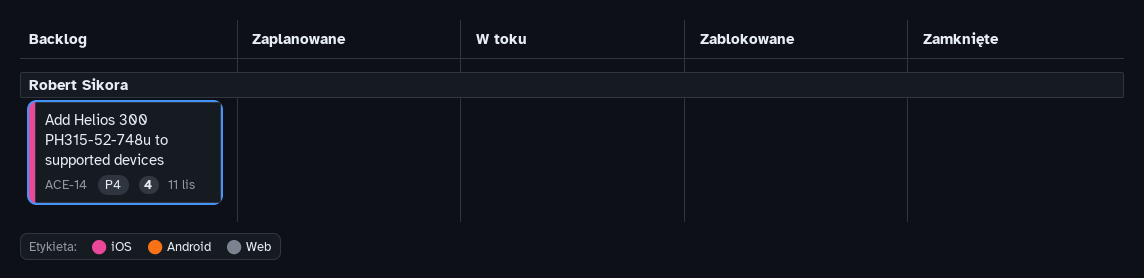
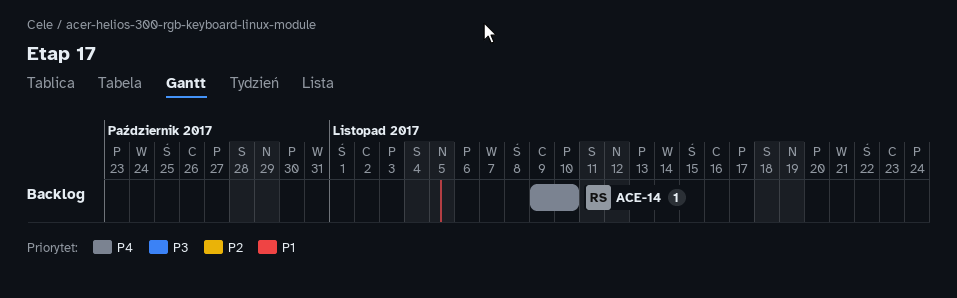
ACE-14, estimate: 4 -> 1
ACE-14, due: Nov 11 -> Nov 10

